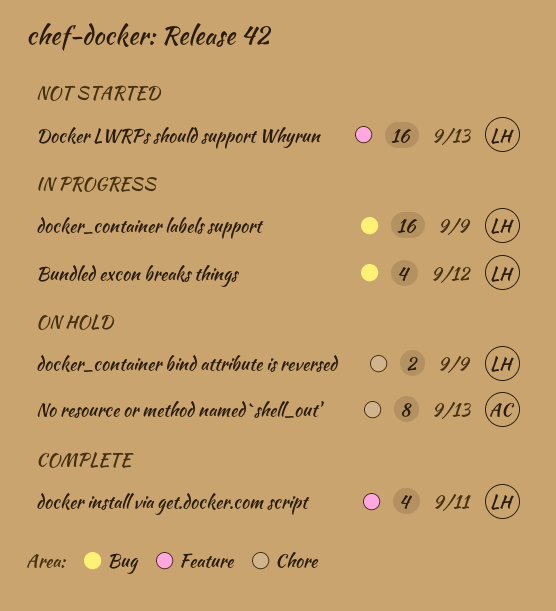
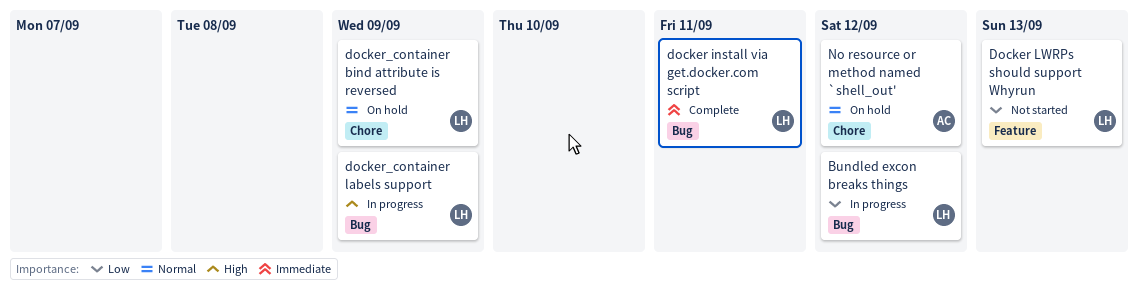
docker install via get.docker.com script, label: Feature -> Bug
No resource or method named `shell_out', due: Sep 13 -> Sep 12

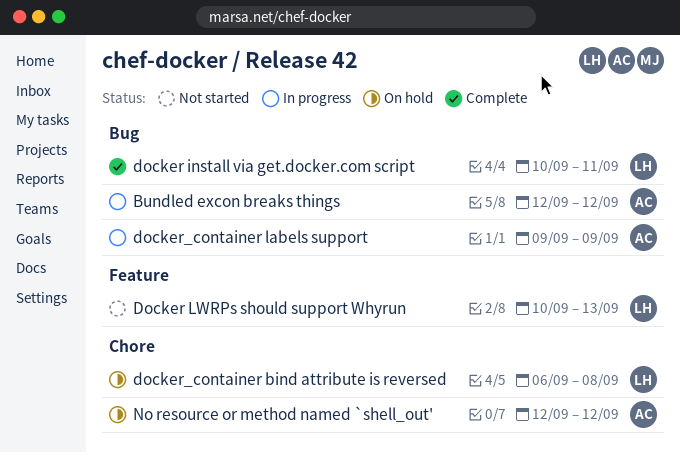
Bundled excon breaks things, owner: LH -> AC
docker_container bind attribute is reversed, due: Sep 9 -> Sep 8
docker_container labels support, owner: LH -> AC

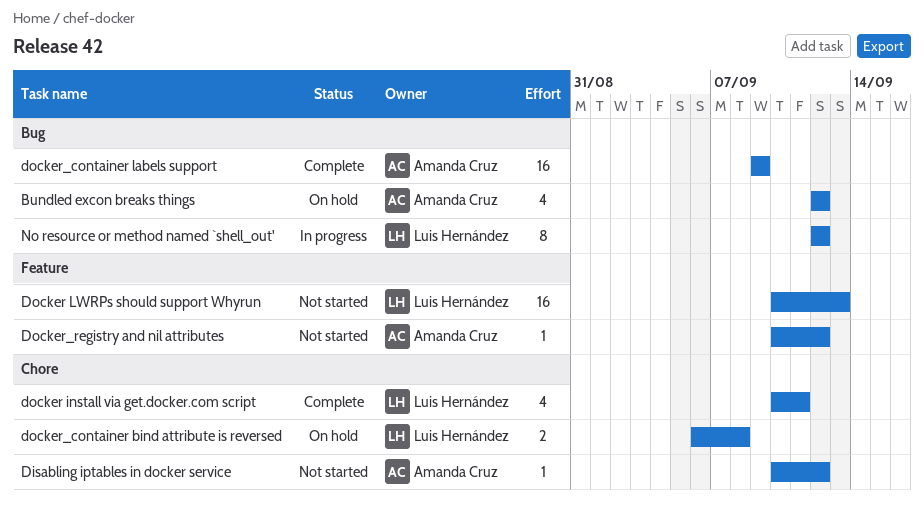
Bundled excon breaks things, status: In progress -> On hold
Disabling iptables in docker service: none -> present
docker install via get.docker.com script, label: Bug -> Chore
docker_container labels support, status: In progress -> Complete
Docker_registry and nil attributes: none -> present
No resource or method named `shell_out', status: On hold -> In progress
No resource or method named `shell_out', owner: Amanda Cruz -> Luis Hernández
No resource or method named `shell_out', label: Chore -> Bug

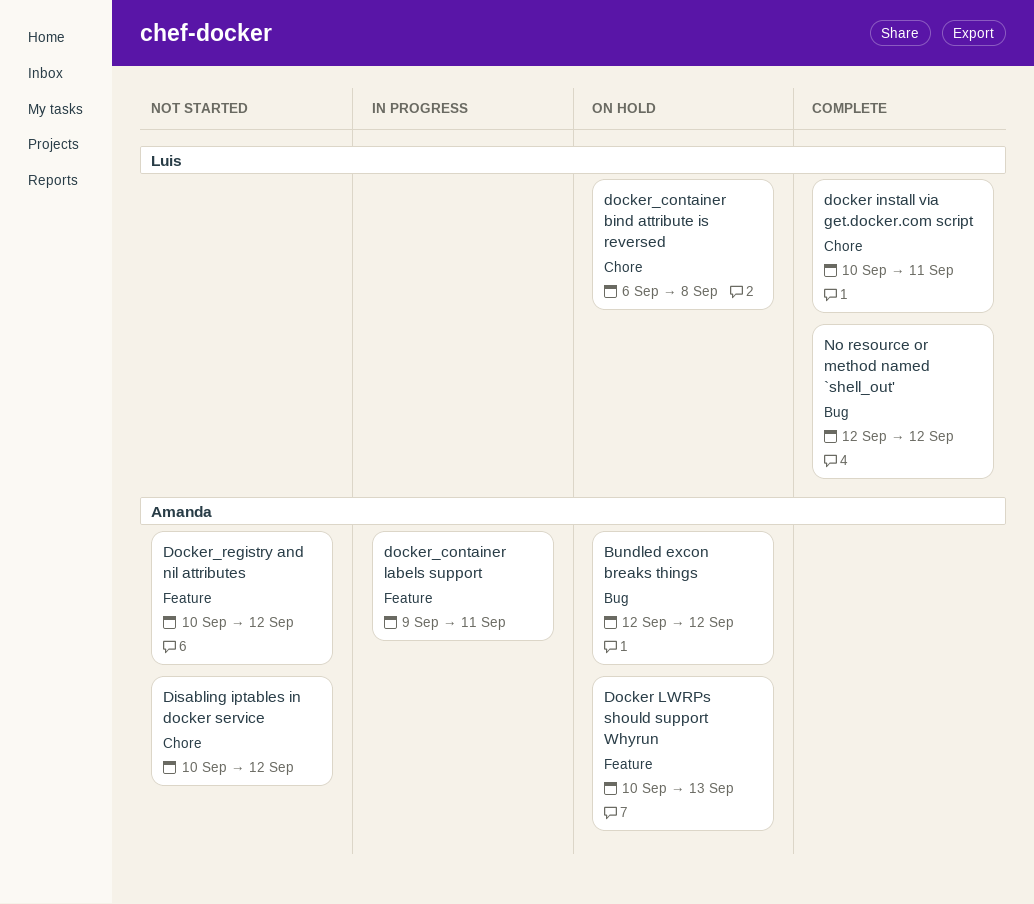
Docker LWRPs should support Whyrun, status: Not started -> On hold
Docker LWRPs should support Whyrun, owner: Luis Hernández -> Amanda Cruz
docker_container labels support, status: Complete -> In progress
docker_container labels support, label: Bug -> Feature
docker_container labels support, due: Sep 9 -> Sep 11
No resource or method named `shell_out', status: In progress -> Complete

